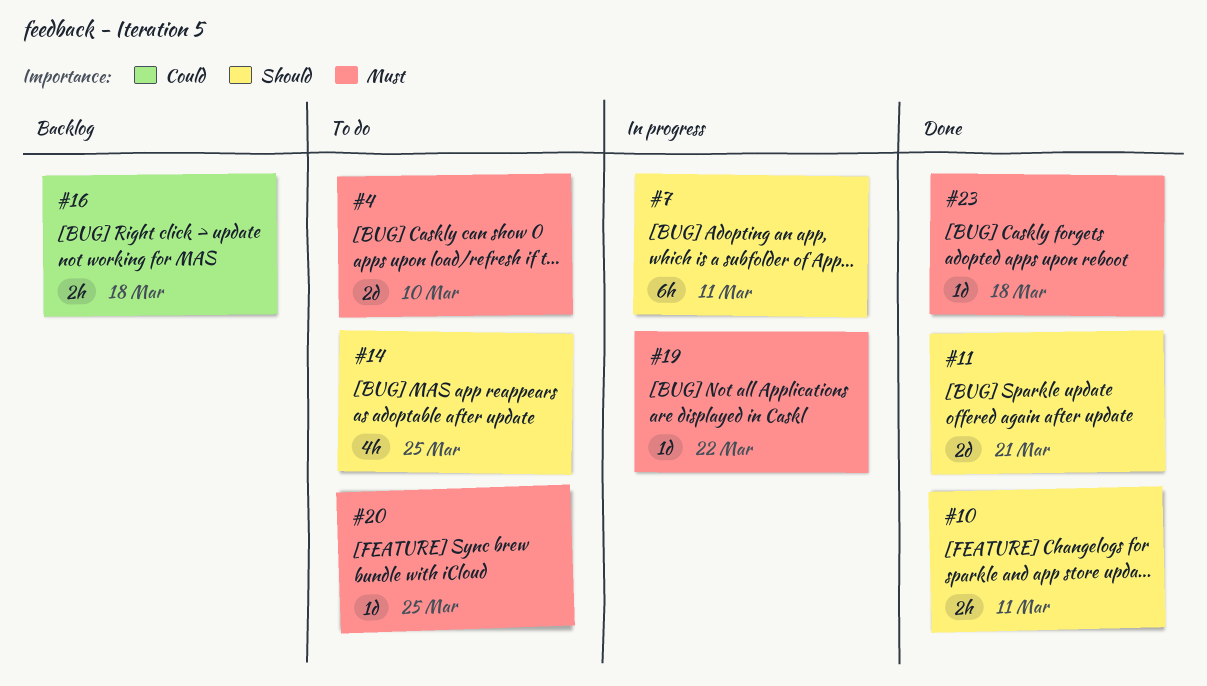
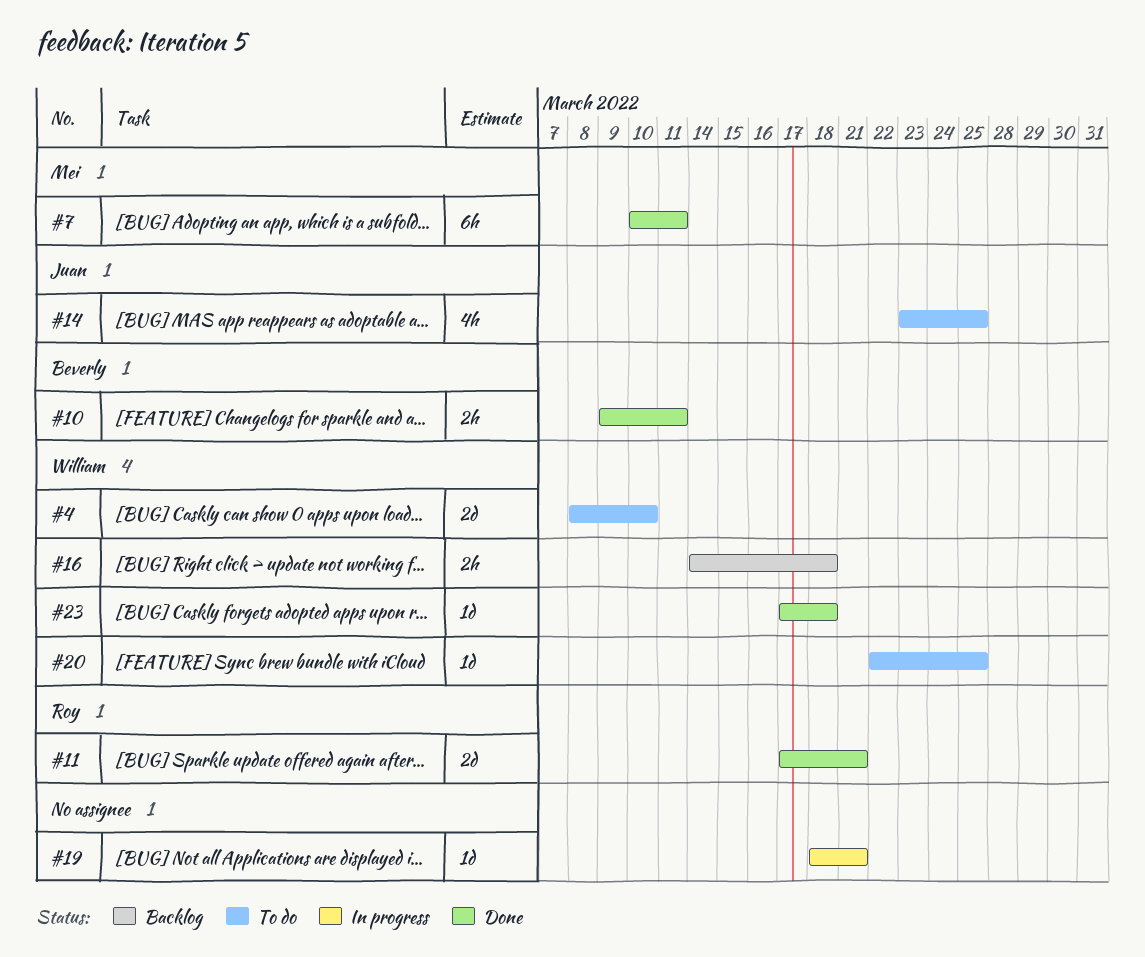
#7, status: In progress -> Done
#19, due: Mar 22 -> Mar 21

